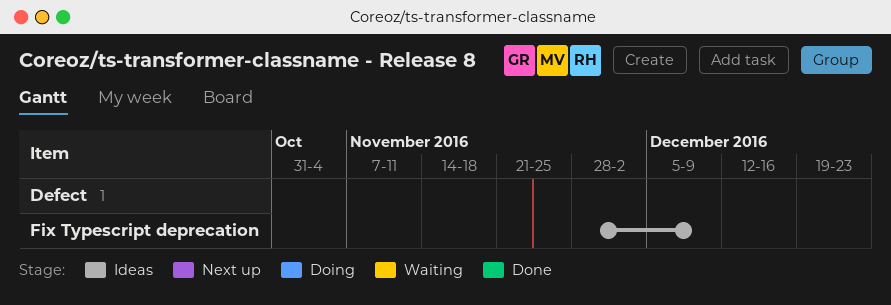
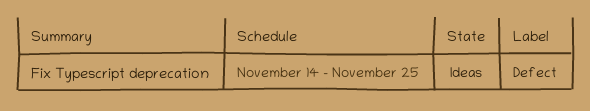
Fix Typescript deprecation, start: Nov 28 -> Nov 14
Fix Typescript deprecation, due: Dec 9 -> Nov 25

